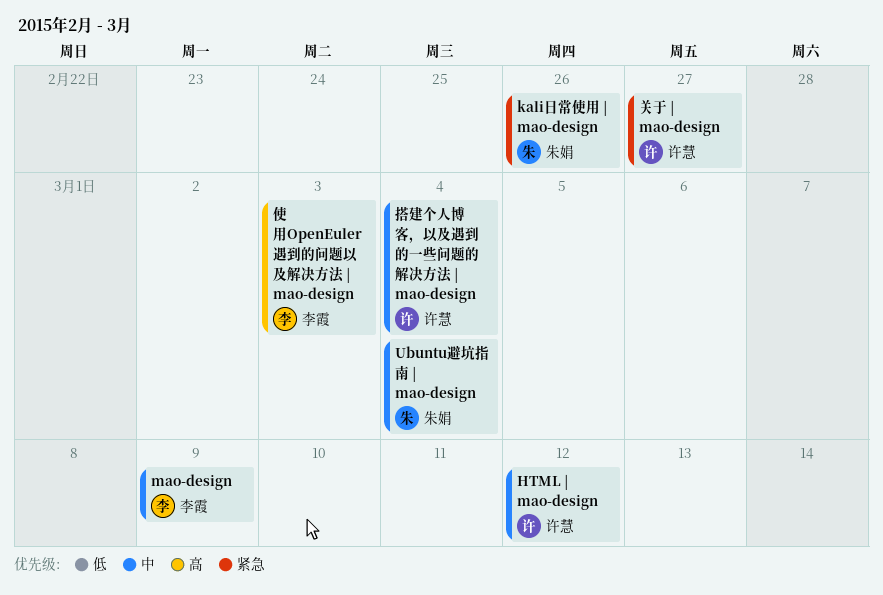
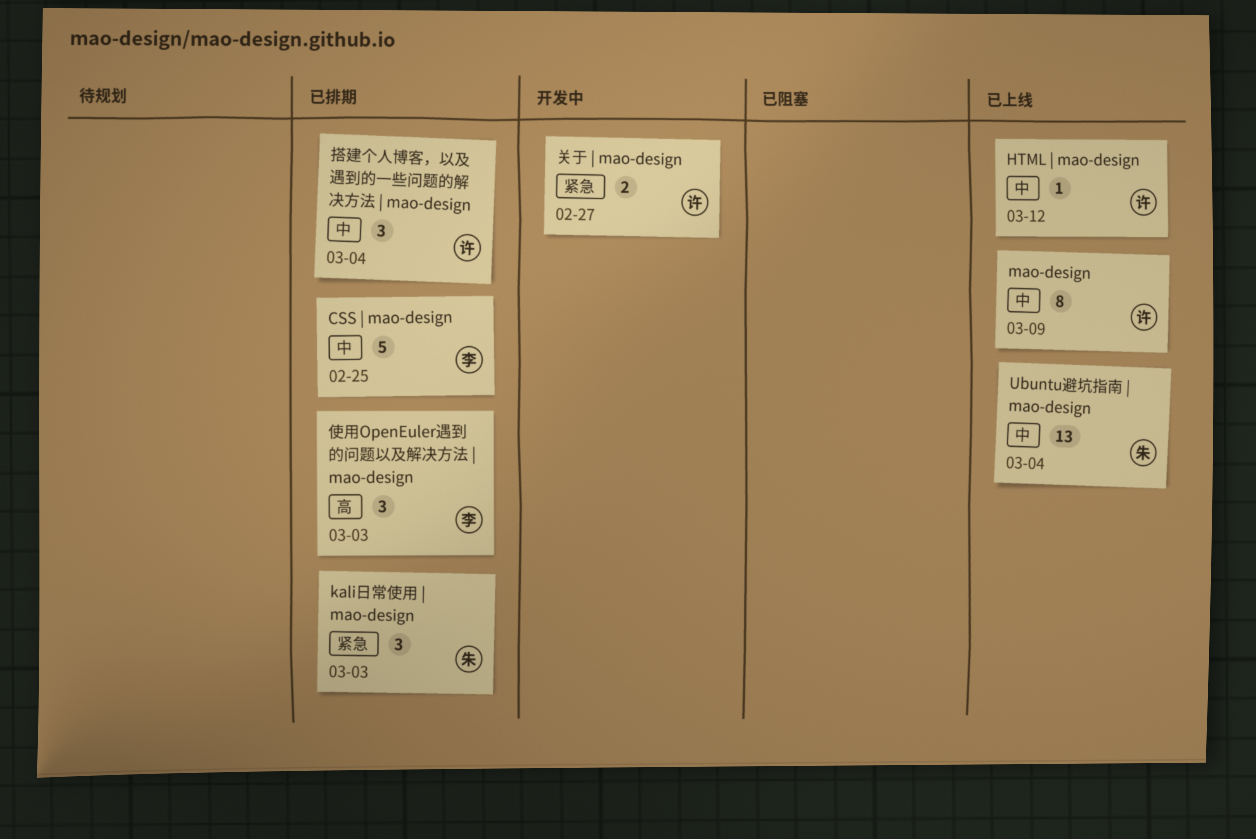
CSS | mao-design: none -> present
kali日常使用 | mao-design, due: Feb 26 -> Mar 3
mao-design, owner: 李霞 -> 许慧

